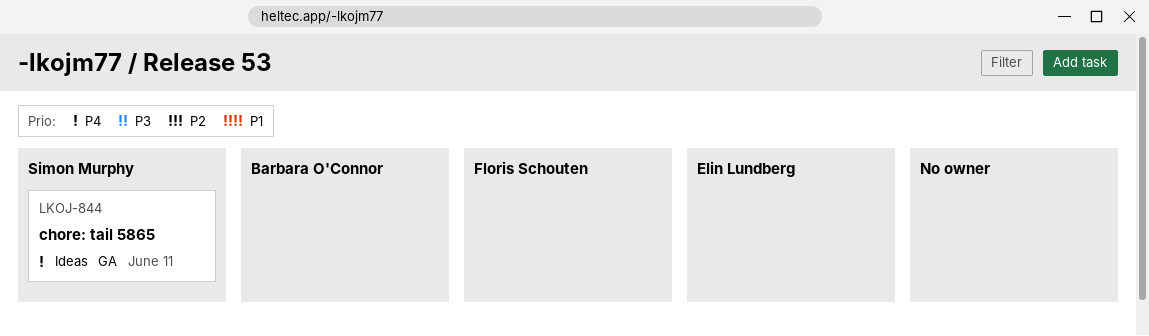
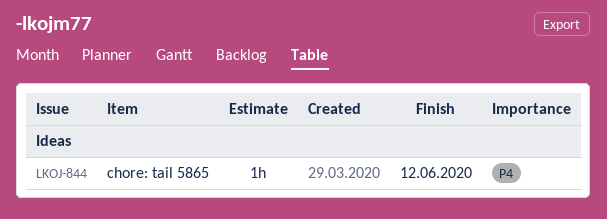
LKOJ-844, due: Jun 11 -> Jun 12

